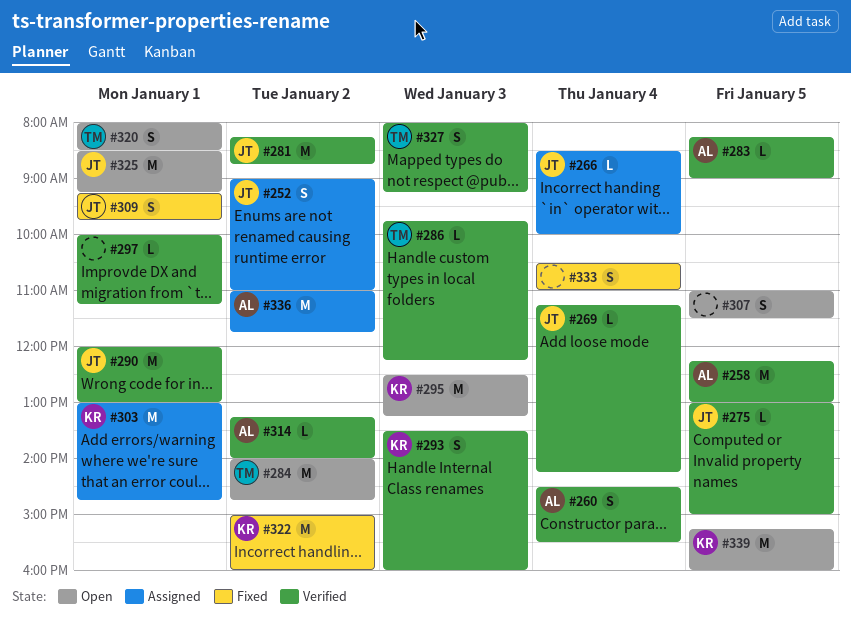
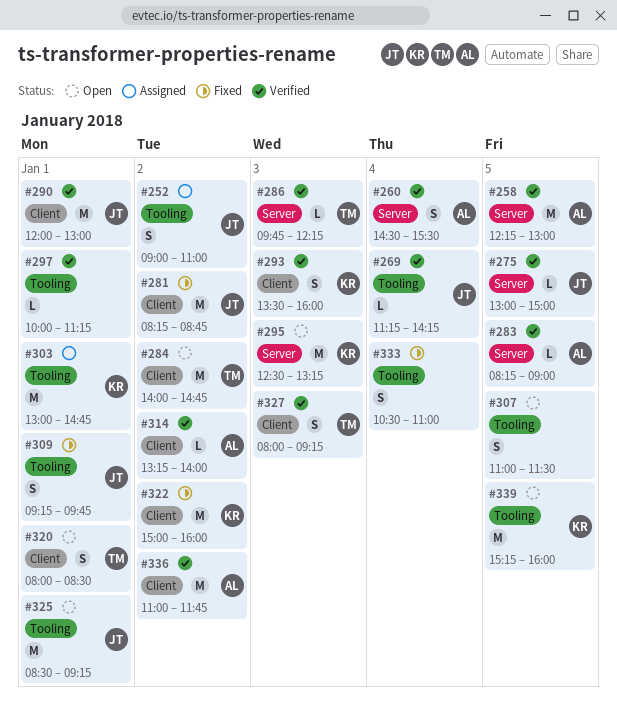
#266: present -> none
#281, status: Verified -> Fixed
#336, status: Assigned -> Verified

